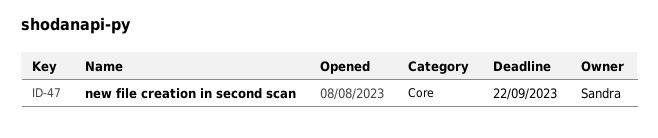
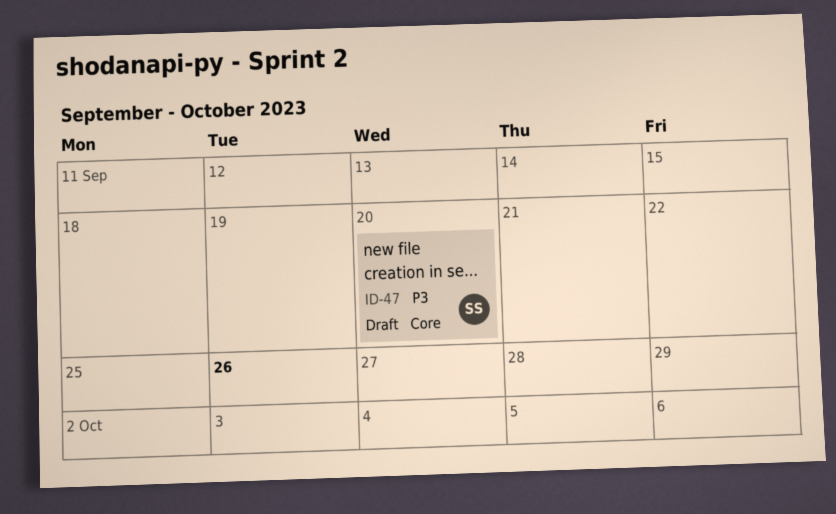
ID-47, due: Sep 22 -> Sep 20

